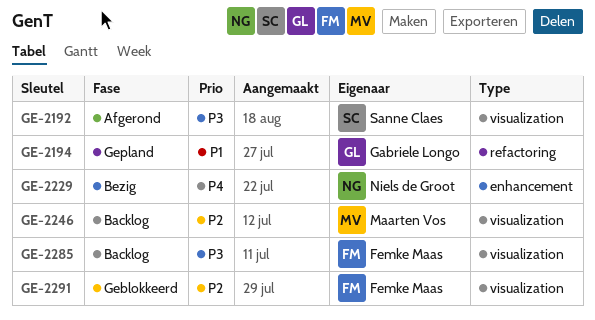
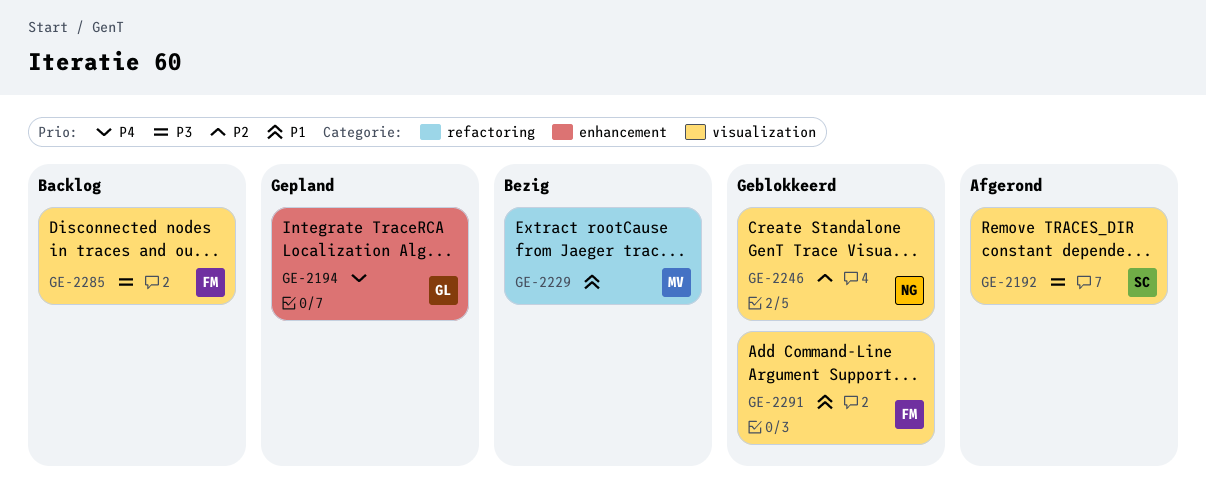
GE-2194, priority: P1 -> P4
GE-2194, label: refactoring -> enhancement
GE-2229, owner: Niels de Groot -> Maarten Vos
GE-2229, priority: P4 -> P1
GE-2229, label: enhancement -> refactoring
GE-2246, status: Backlog -> Geblokkeerd
GE-2246, owner: Maarten Vos -> Niels de Groot
GE-2291, priority: P2 -> P1

